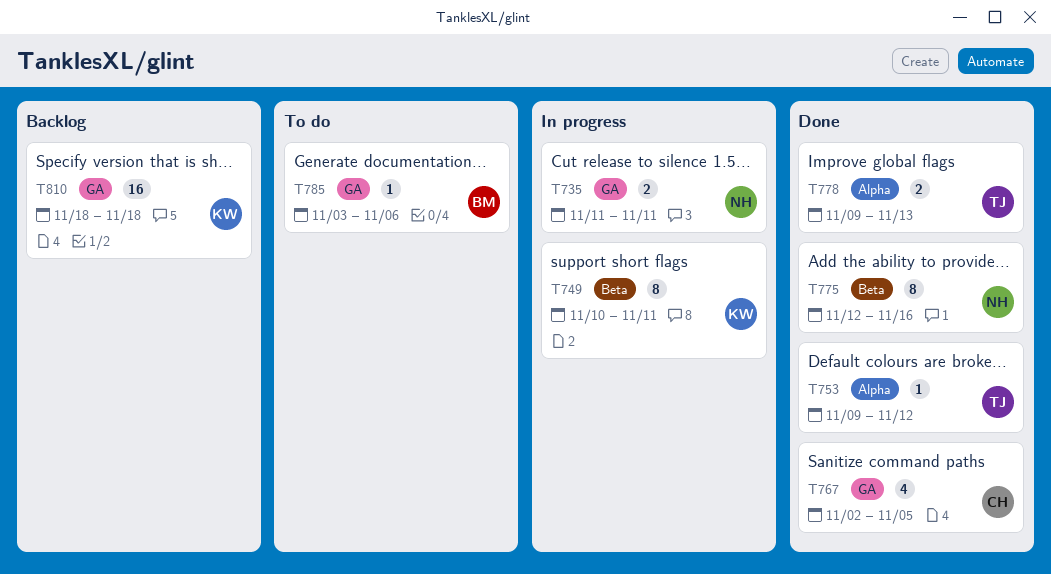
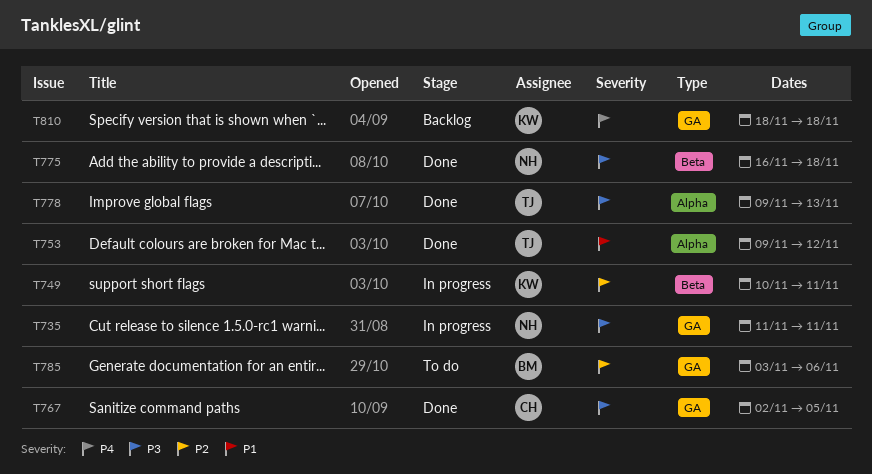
T775, start: Nov 12 -> Nov 16
T775, due: Nov 16 -> Nov 18

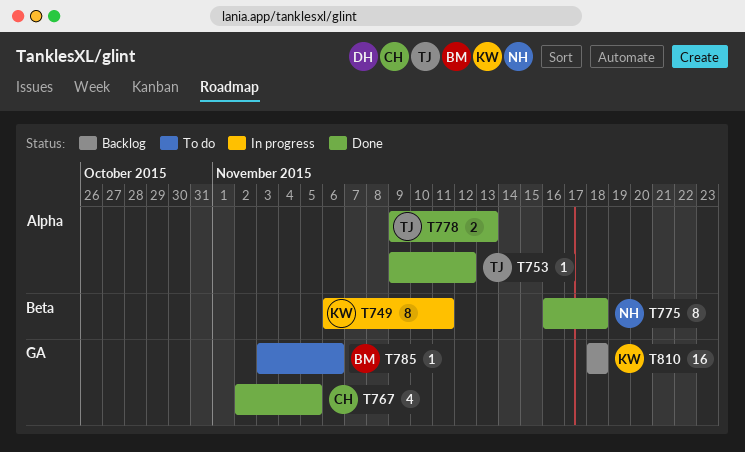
T735: present -> none
T749, start: Nov 10 -> Nov 6

